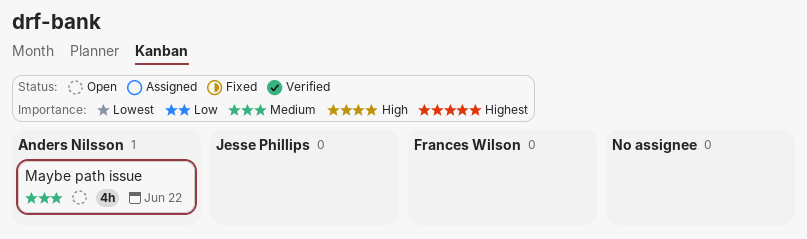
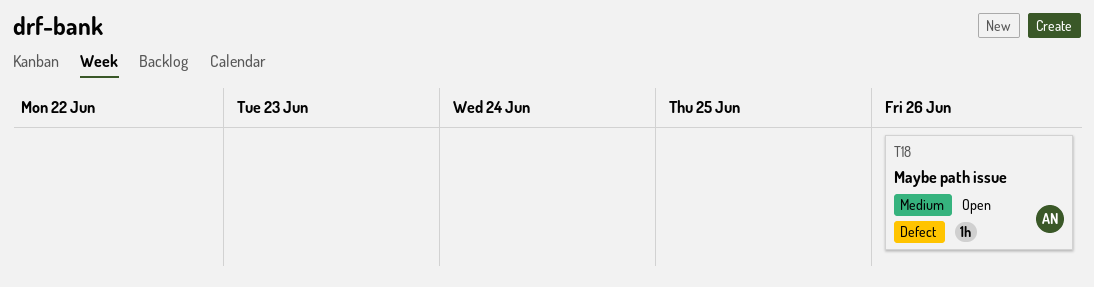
Maybe path issue, estimate: 4h -> 1h
Maybe path issue, due: Jun 22 -> Jun 26

